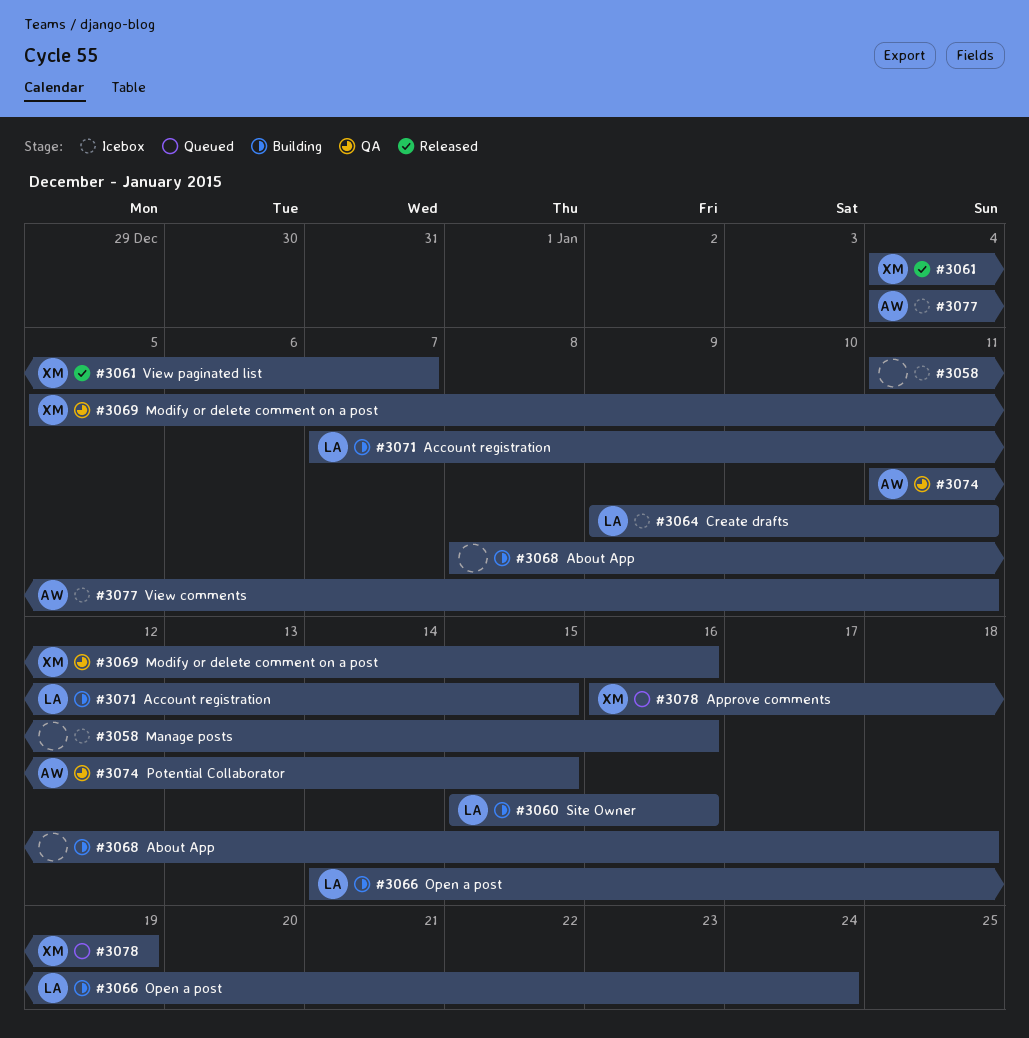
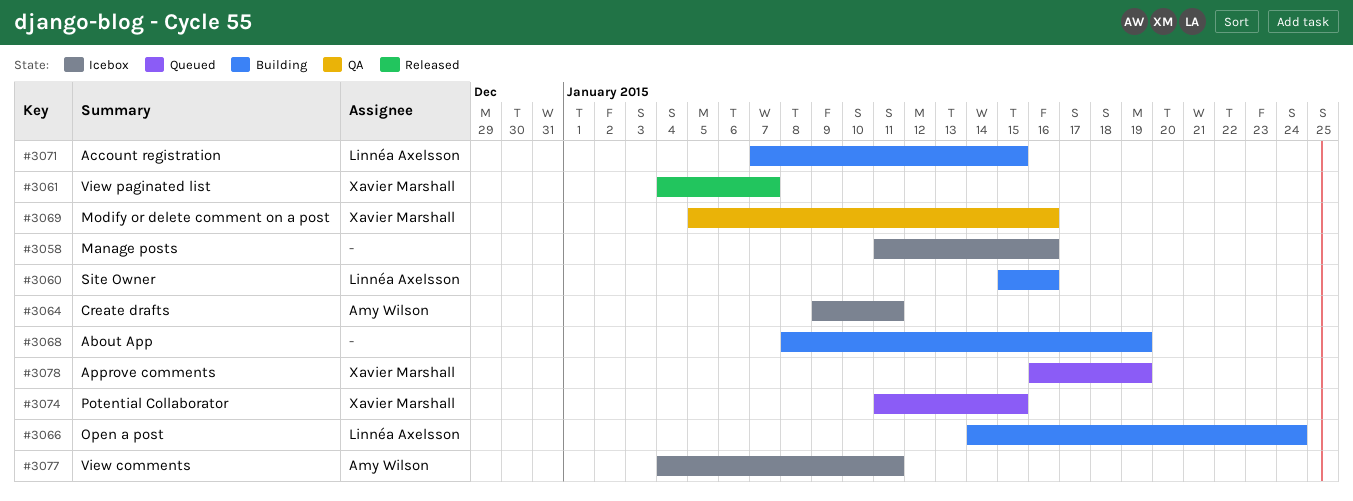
#3064, owner: Linnéa Axelsson -> Amy Wilson
#3068, due: Jan 18 -> Jan 19
#3074, status: QA -> Queued
#3074, owner: Amy Wilson -> Xavier Marshall

